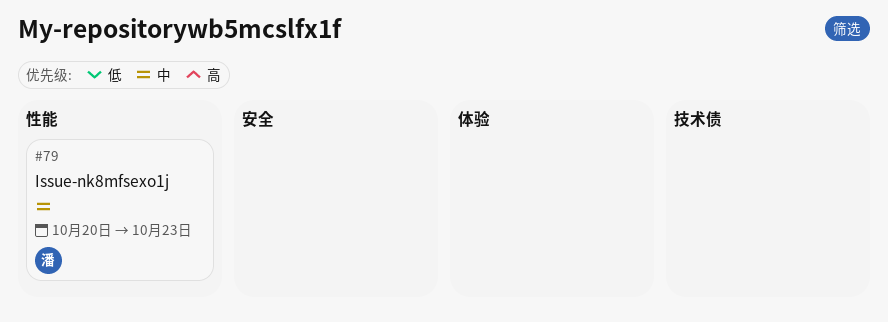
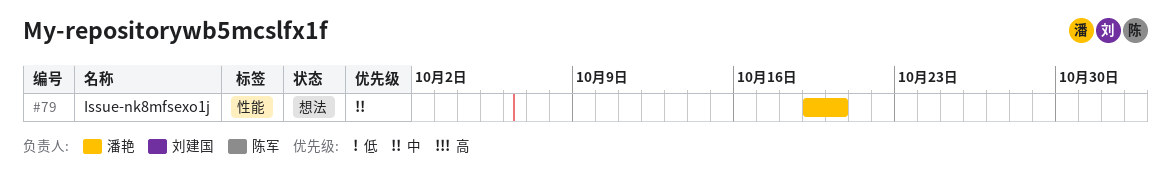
#79, start: Oct 20 -> Oct 19
#79, due: Oct 23 -> Oct 20

